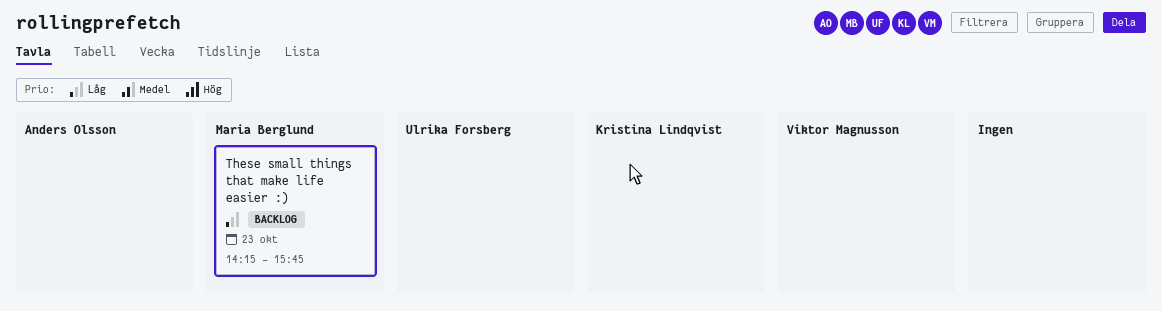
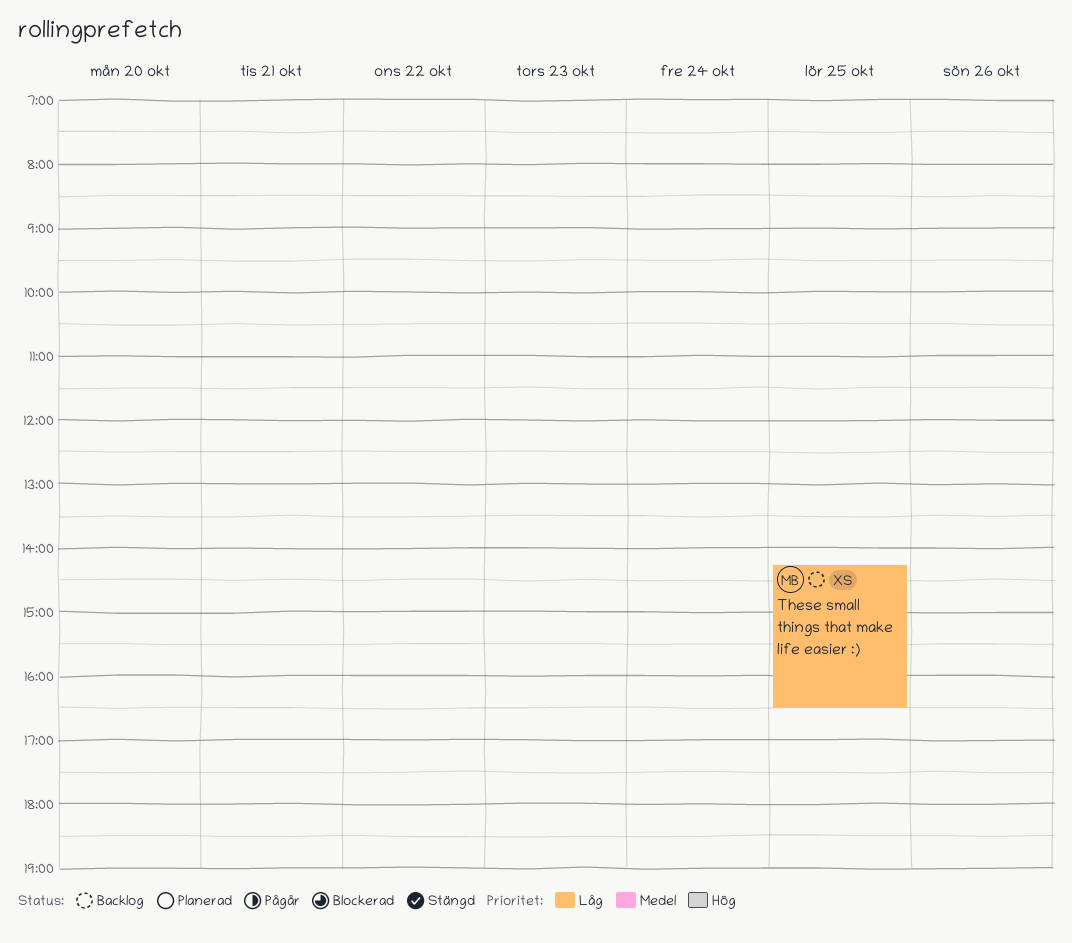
These small things that make life easier :), day: Oct 23 -> Oct 25
These small things that make life easier :), ends: 15:45 -> 16:30

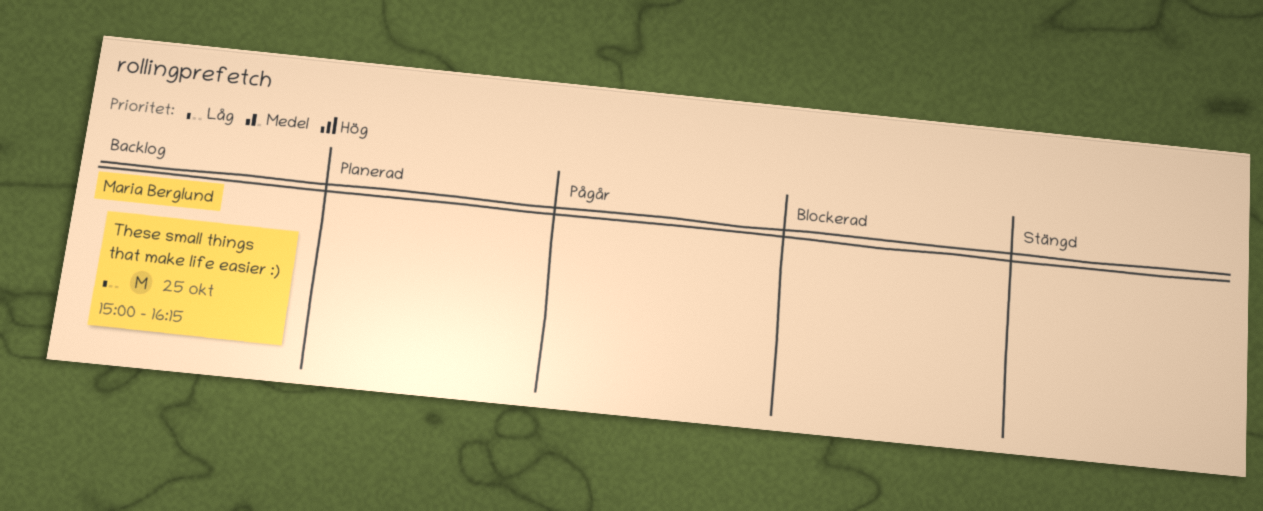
These small things that make life easier :), estimate: XS -> M
These small things that make life easier :), begins: 14:15 -> 15:00
These small things that make life easier :), ends: 16:30 -> 16:15

